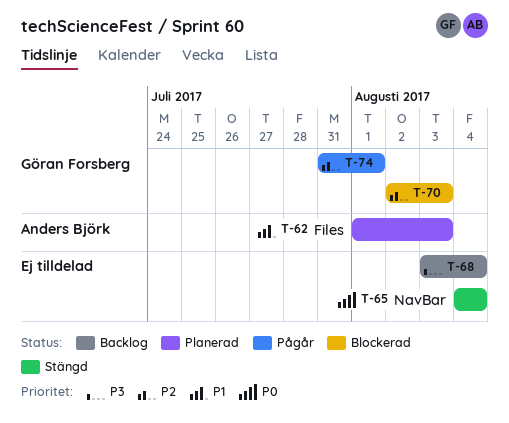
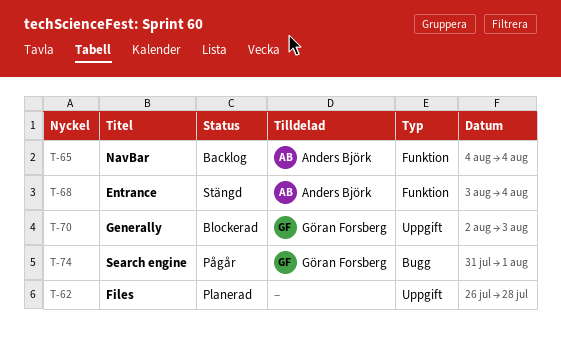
T-62, owner: Anders Björk -> none
T-62, start: Aug 1 -> Jul 26
T-62, due: Aug 3 -> Jul 28
T-65, status: Stängd -> Backlog
T-65, owner: none -> Anders Björk
T-68, status: Backlog -> Stängd
T-68, owner: none -> Anders Björk

